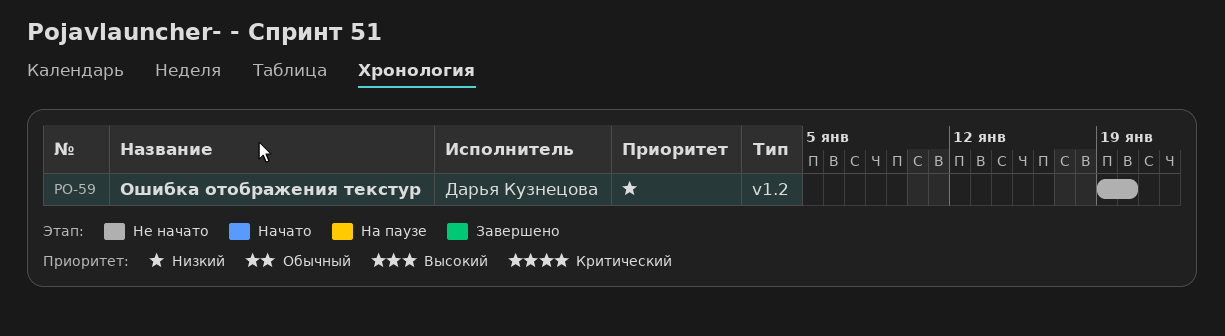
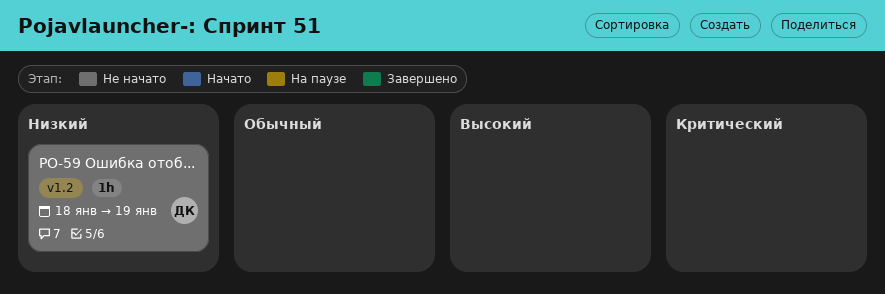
PO-59, start: Jan 19 -> Jan 18
PO-59, due: Jan 20 -> Jan 19

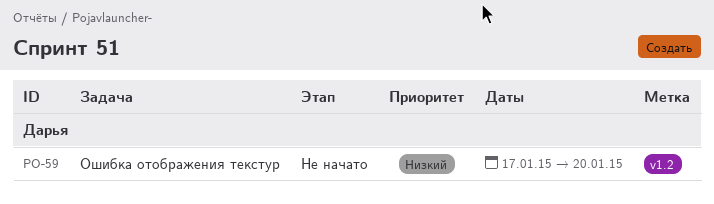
PO-59, start: Jan 18 -> Jan 17
PO-59, due: Jan 19 -> Jan 20

